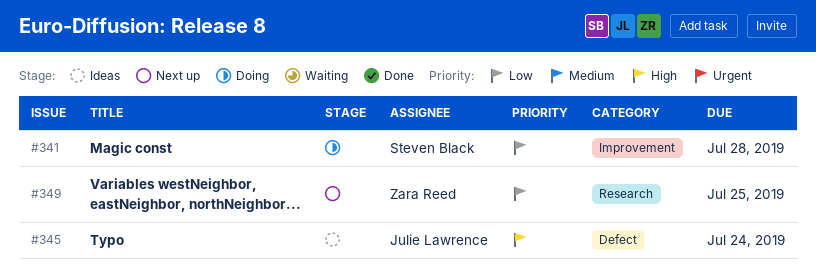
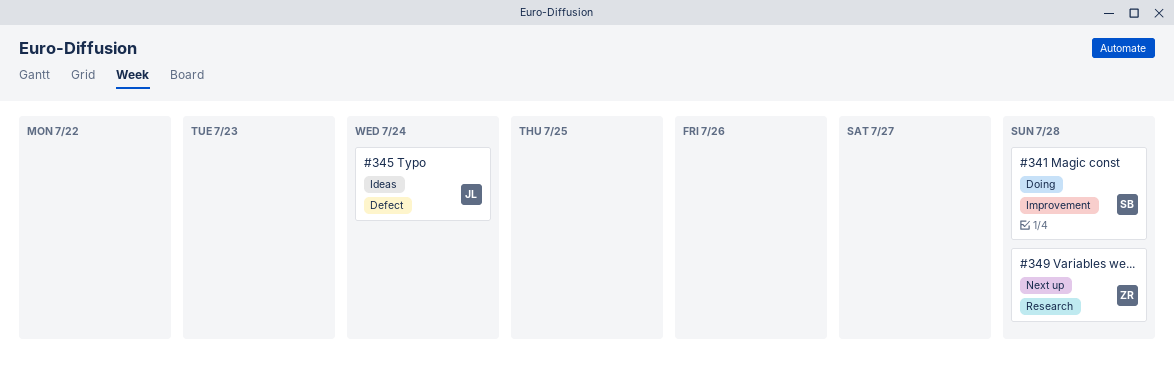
#349, due: Jul 25 -> Jul 28

